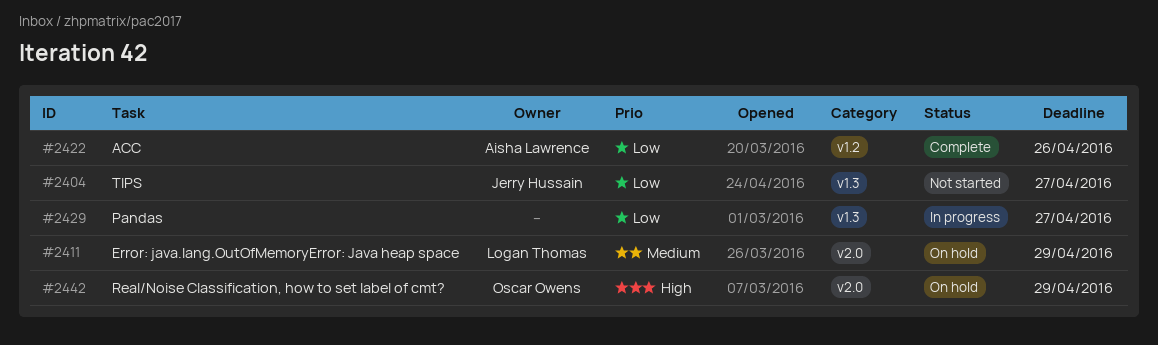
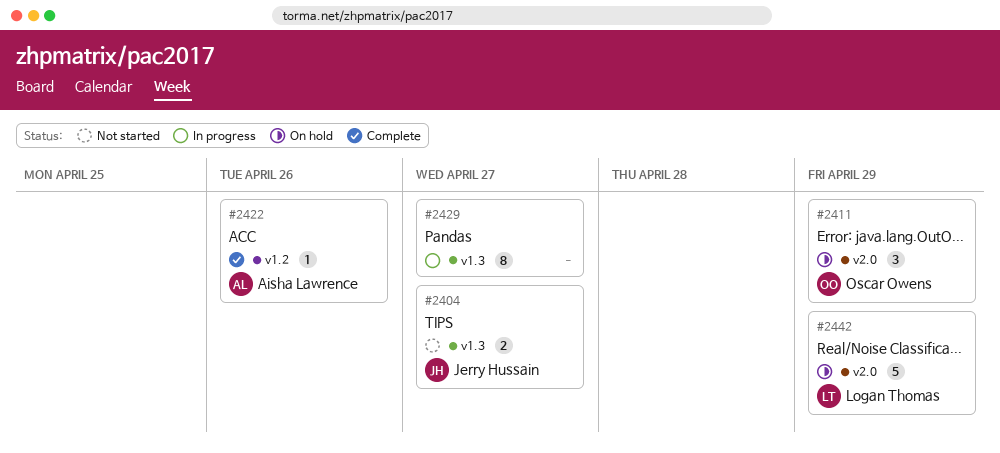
#2411, owner: Logan Thomas -> Oscar Owens
#2442, owner: Oscar Owens -> Logan Thomas

